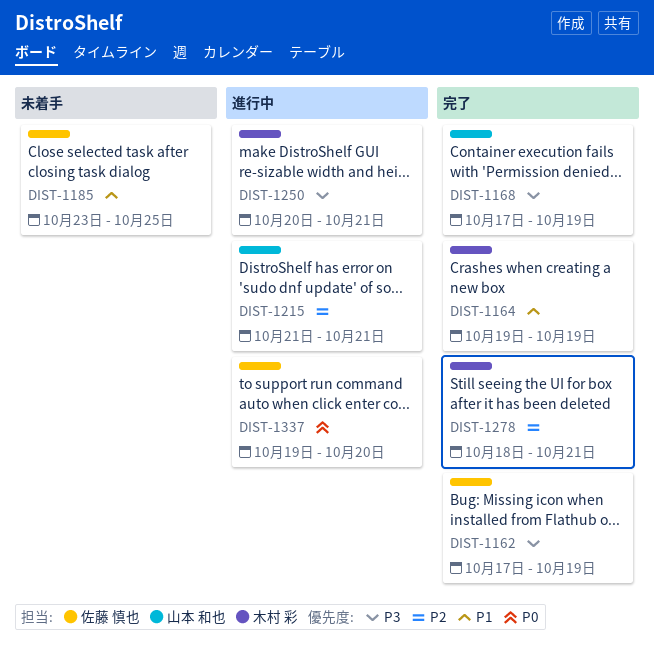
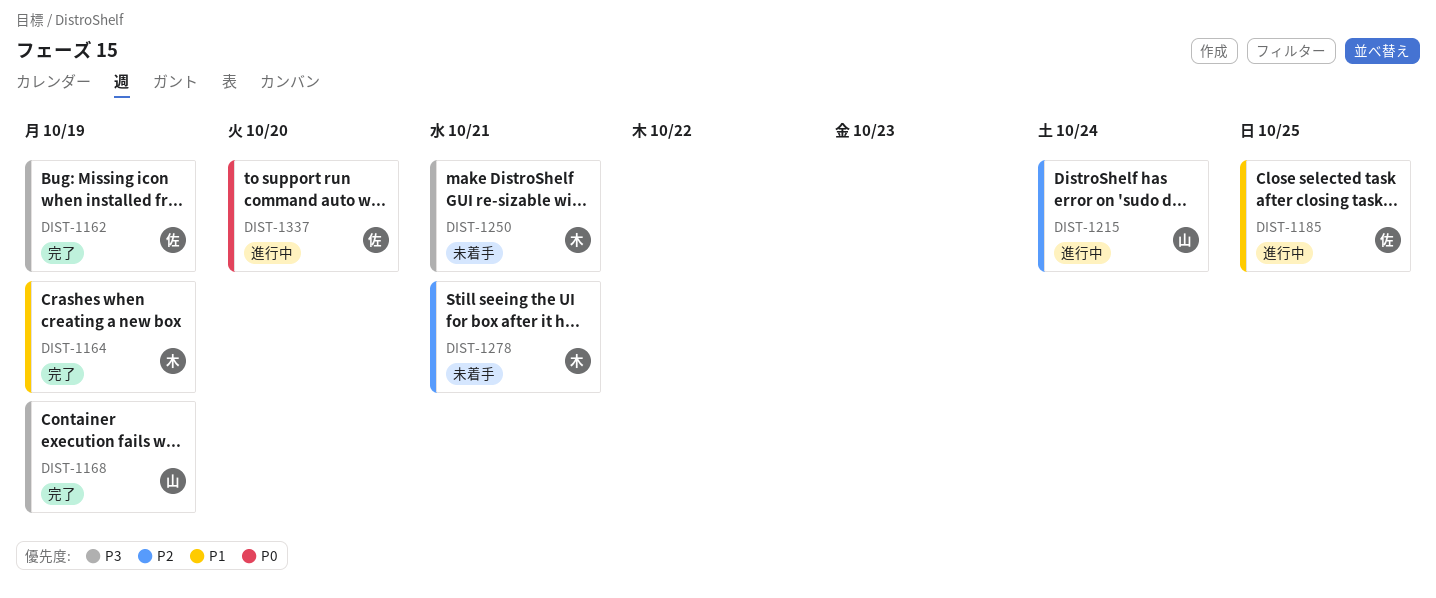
DIST-1185, status: 未着手 -> 進行中
DIST-1215, due: Oct 21 -> Oct 24
DIST-1250, status: 進行中 -> 未着手
DIST-1278, status: 完了 -> 未着手

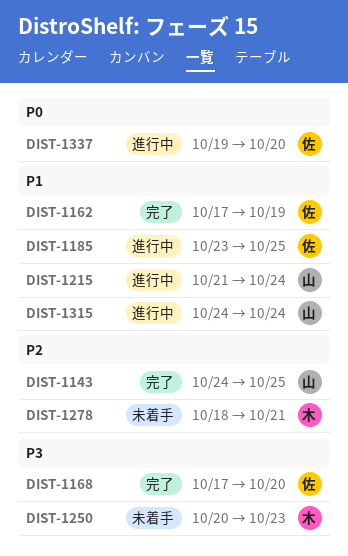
DIST-1143: none -> present
DIST-1162, priority: P3 -> P1
DIST-1164: present -> none
DIST-1168, owner: 山 -> 佐
DIST-1168, due: Oct 19 -> Oct 20
DIST-1215, priority: P2 -> P1
DIST-1250, due: Oct 21 -> Oct 23
DIST-1315: none -> present

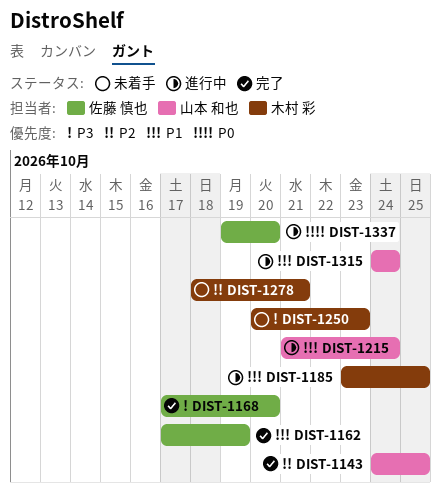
DIST-1185, owner: 佐藤 慎也 -> 木村 彩

